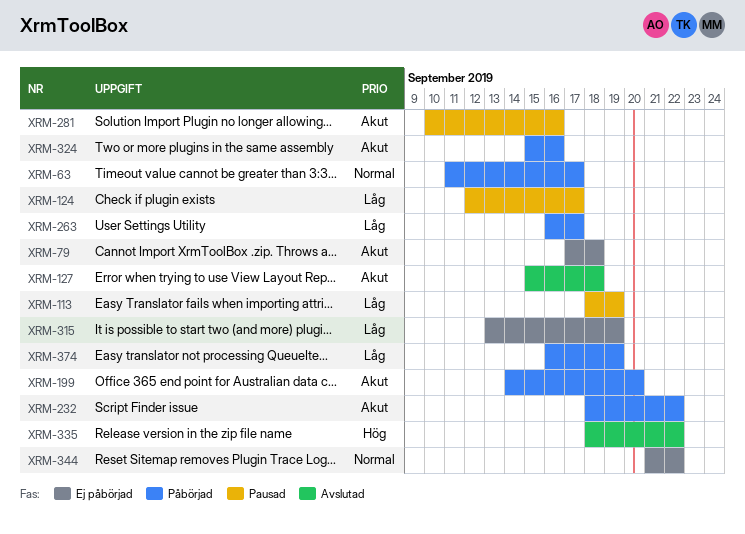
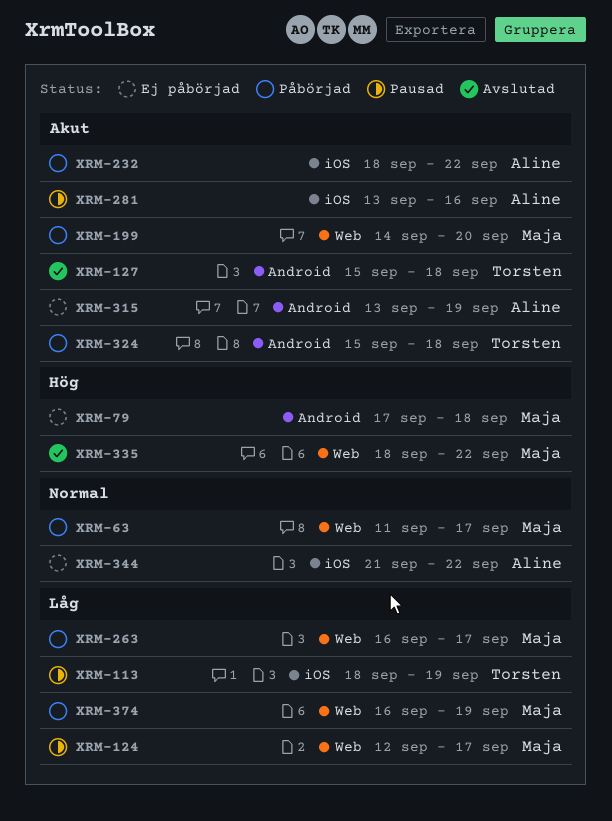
XRM-79, priority: Akut -> Hög
XRM-281, start: Sep 10 -> Sep 13
XRM-315, priority: Låg -> Akut
XRM-324, due: Sep 16 -> Sep 18

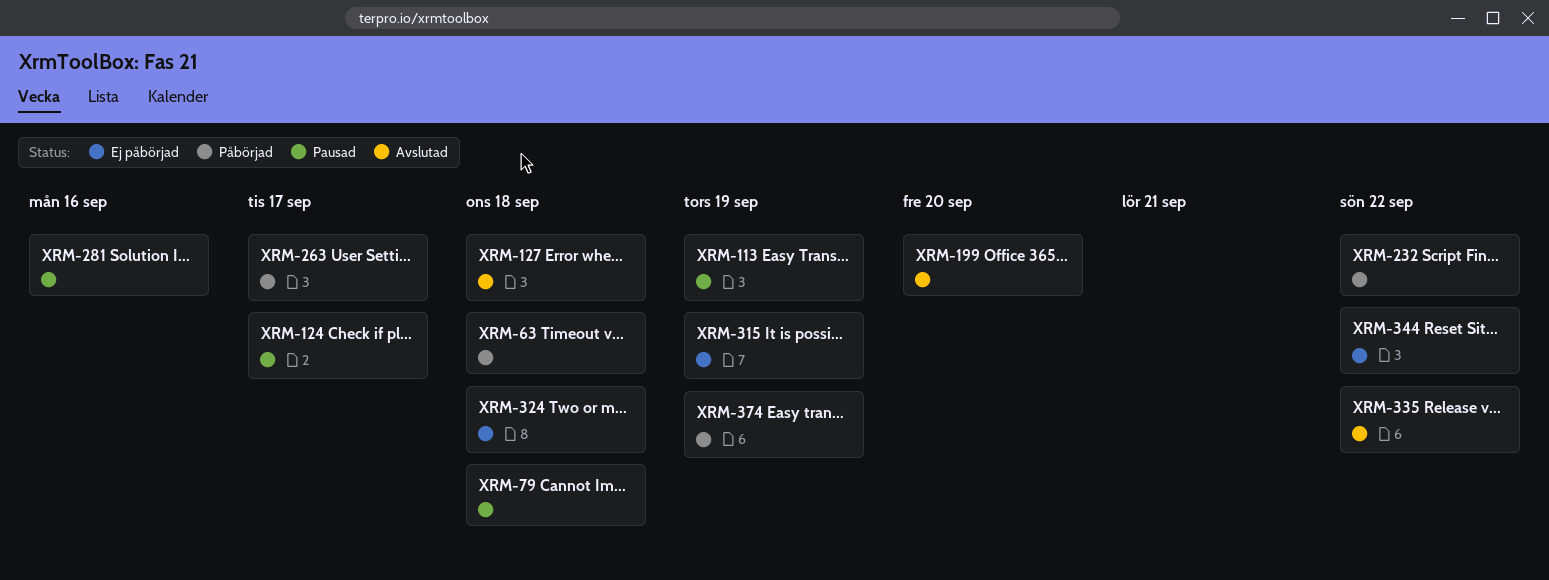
XRM-63, due: Sep 17 -> Sep 18
XRM-79, status: Ej påbörjad -> Pausad
XRM-199, status: Påbörjad -> Avslutad
XRM-324, status: Påbörjad -> Ej påbörjad

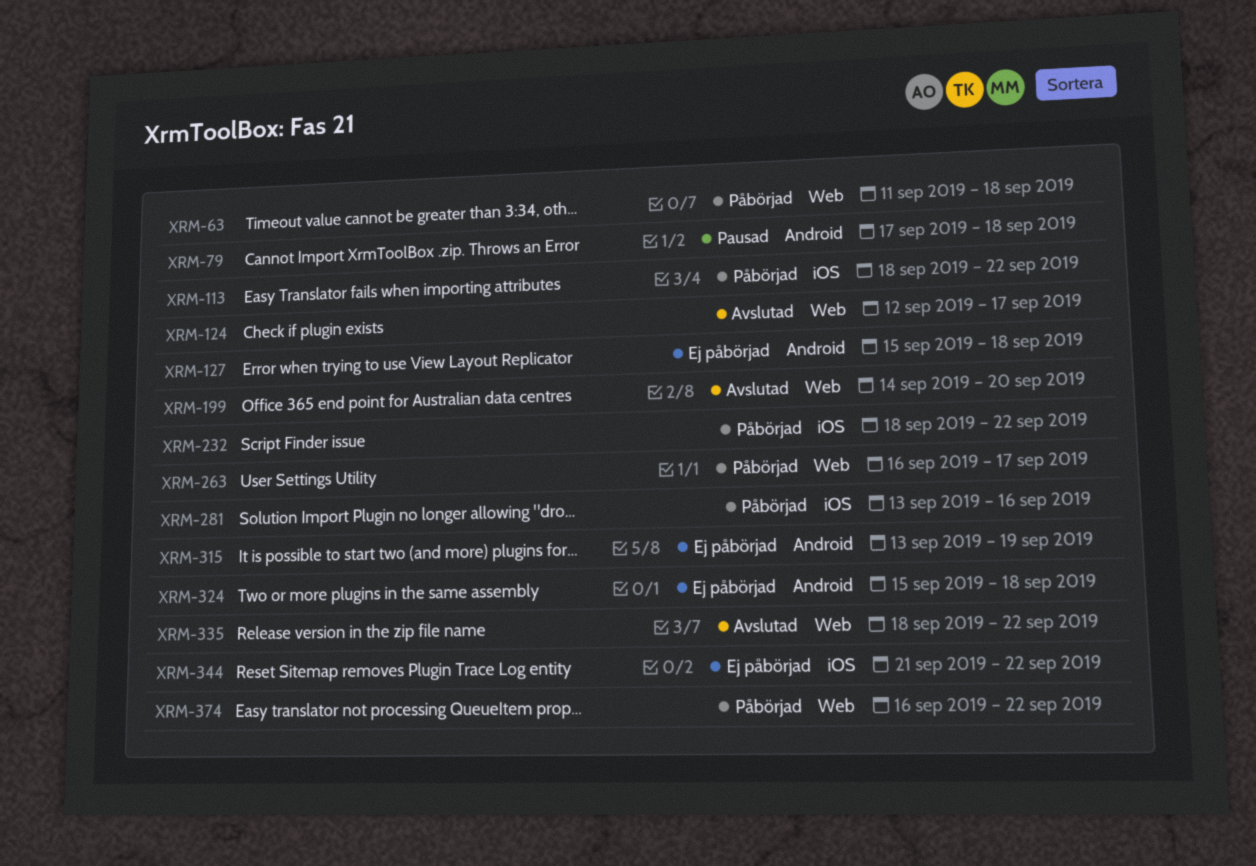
XRM-113, status: Pausad -> Påbörjad
XRM-113, due: Sep 19 -> Sep 22
XRM-124, status: Pausad -> Avslutad
XRM-127, status: Avslutad -> Ej påbörjad
XRM-281, status: Pausad -> Påbörjad
XRM-374, due: Sep 19 -> Sep 22

